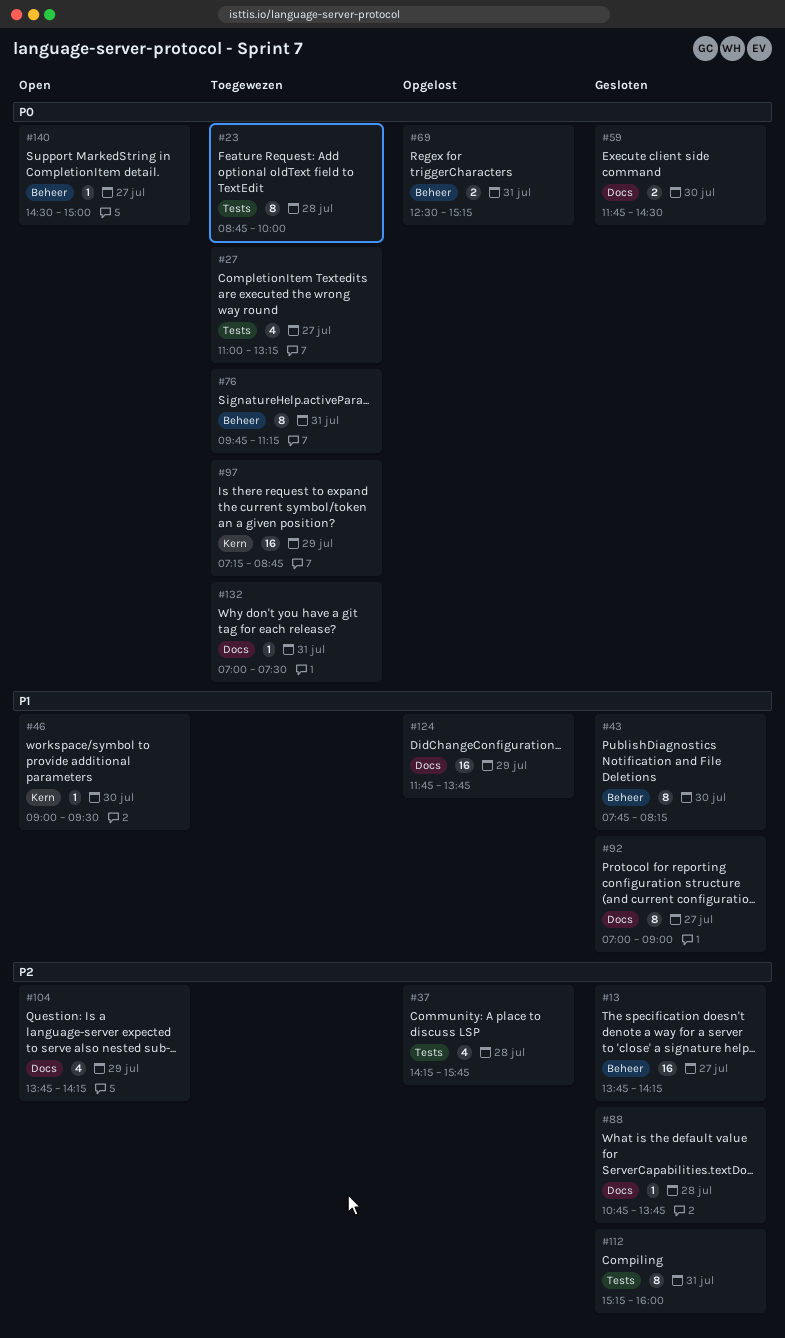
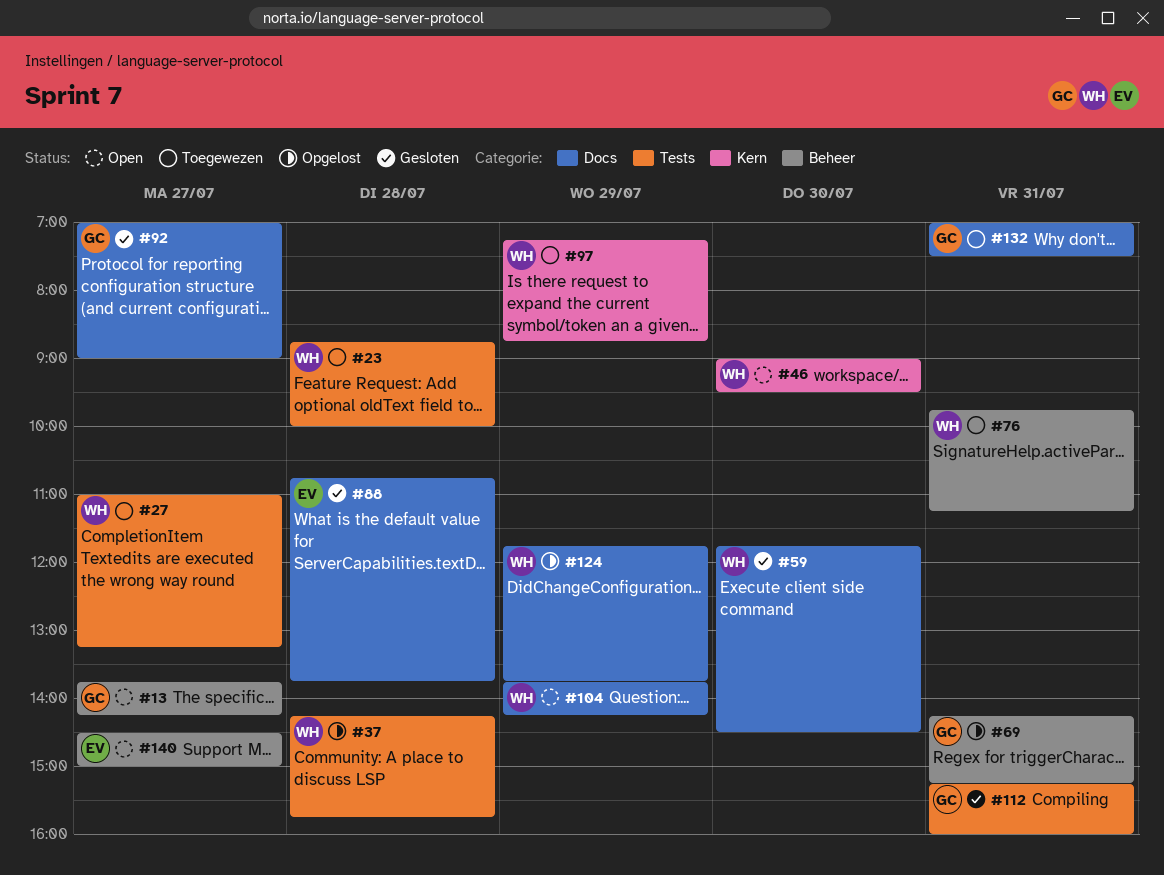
#13, status: Gesloten -> Open
#43: present -> none
#69, begins: 12:30 -> 14:15

